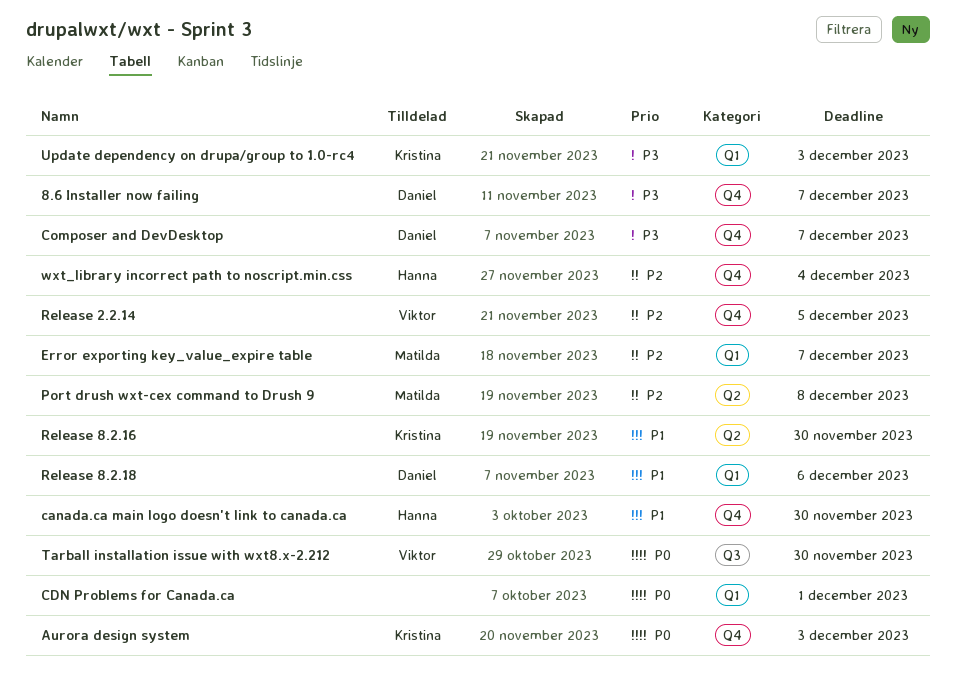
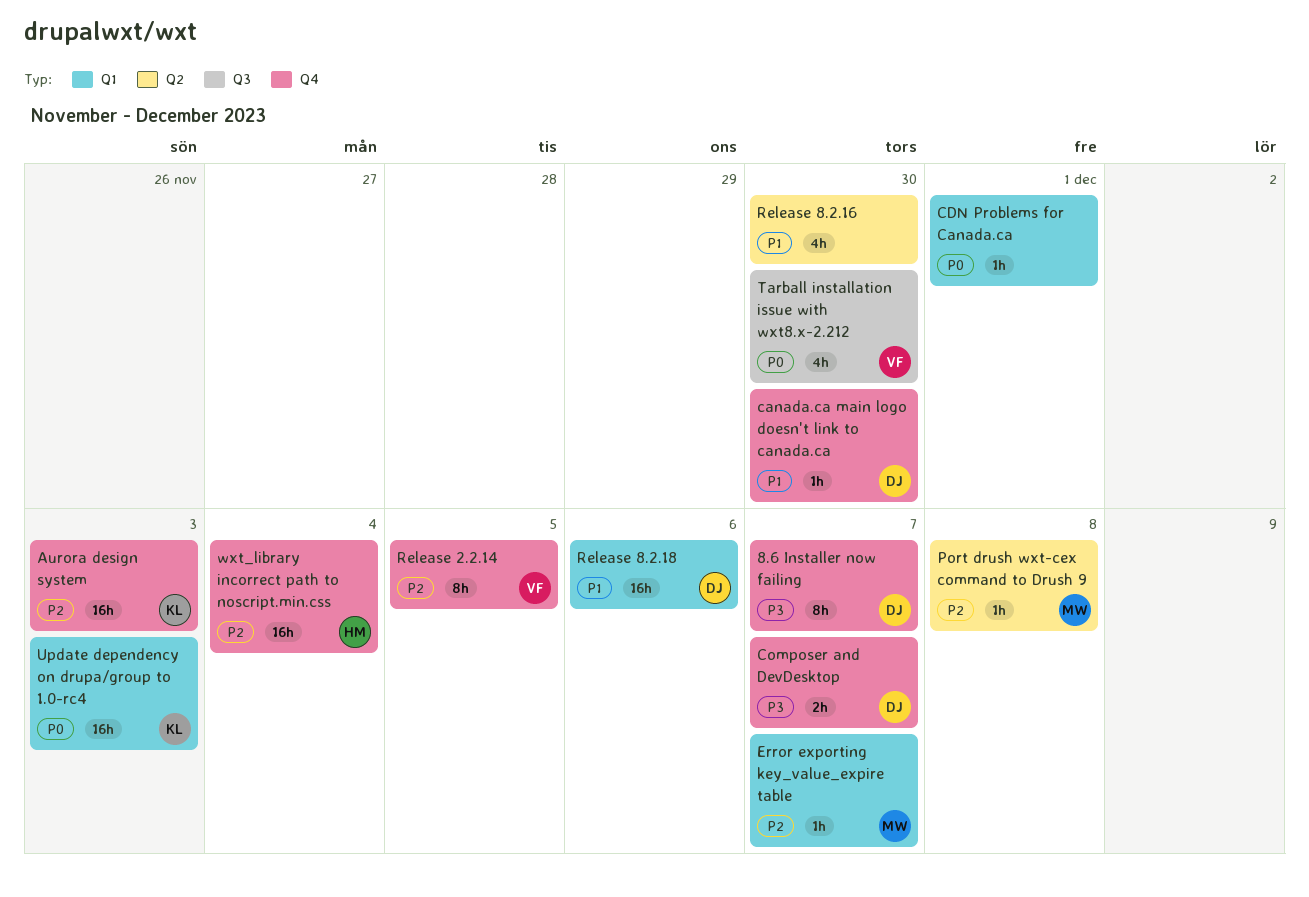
Aurora design system, priority: P0 -> P2
canada.ca main logo doesn't link to canada.ca, owner: Hanna -> Daniel
Release 8.2.16, owner: Kristina -> none
Update dependency on drupa/group to 1.0-rc4, priority: P3 -> P0

